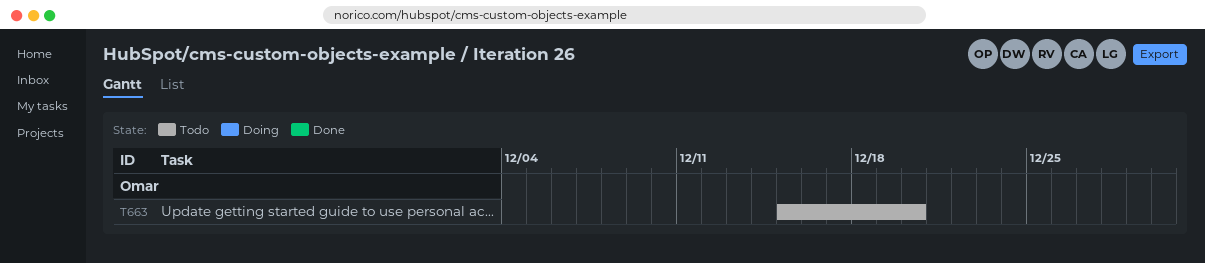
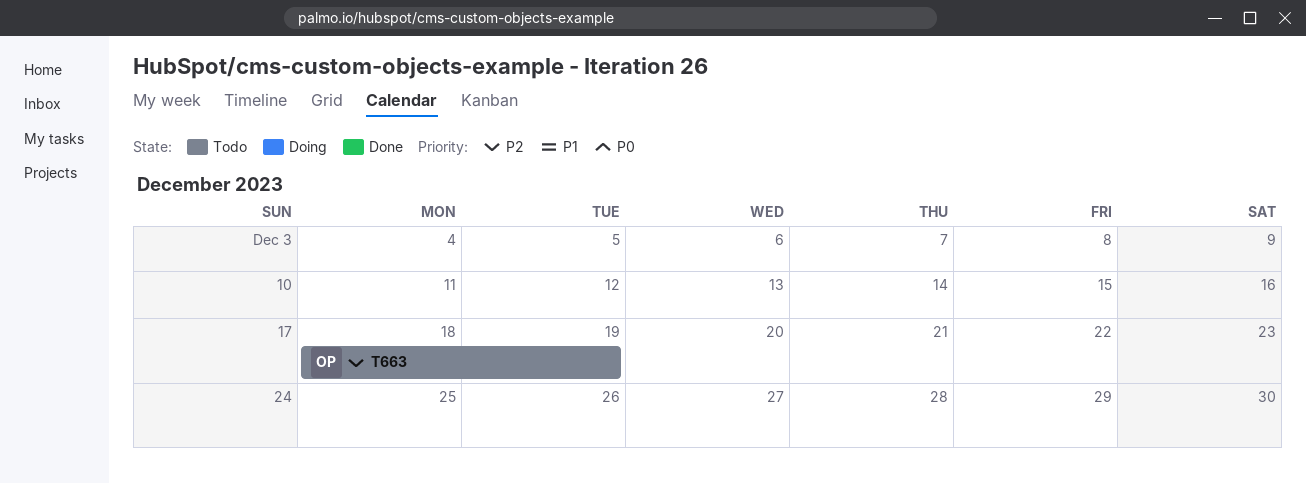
T663, start: Dec 15 -> Dec 18
T663, due: Dec 20 -> Dec 19

